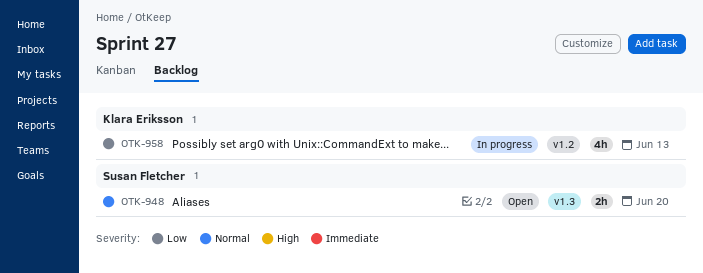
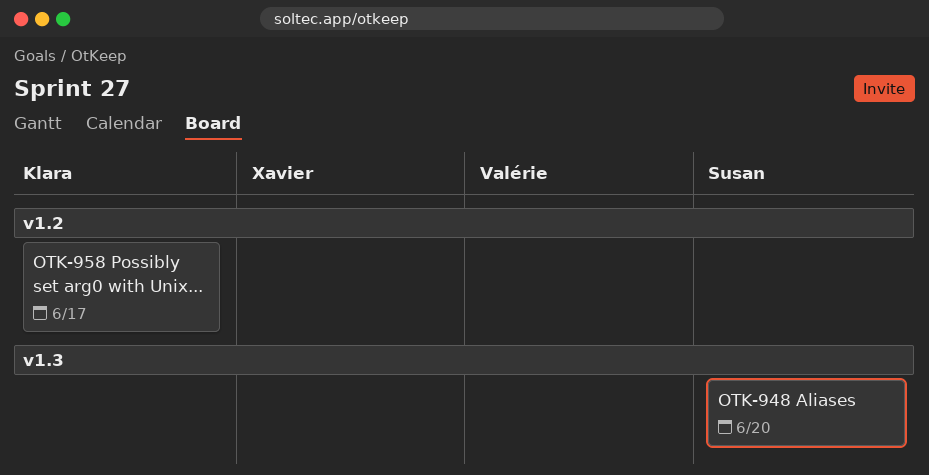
OTK-958, due: Jun 13 -> Jun 17

